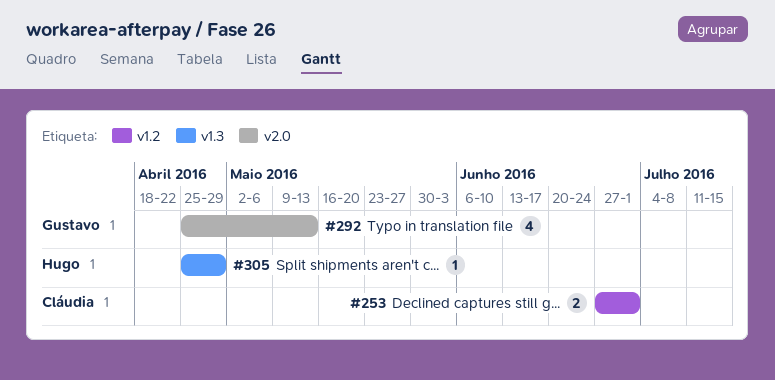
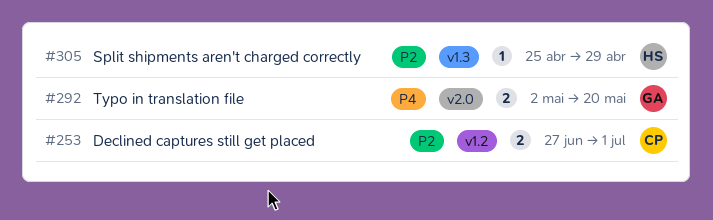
#292, estimate: 4 -> 2
#292, start: Apr 25 -> May 2
#292, due: May 13 -> May 20

